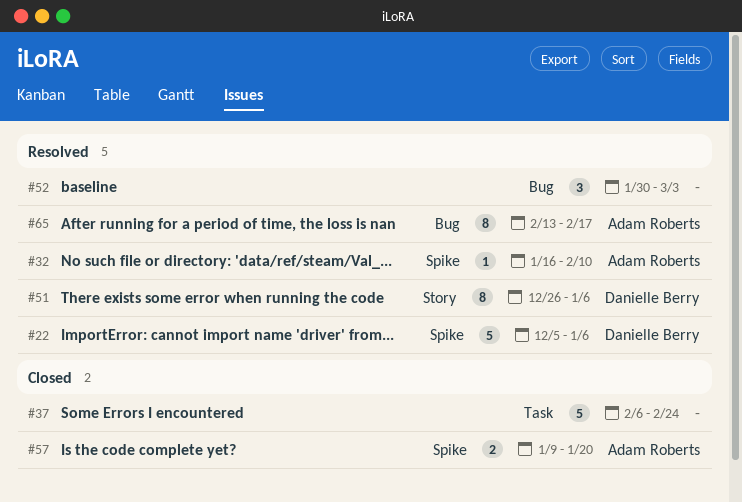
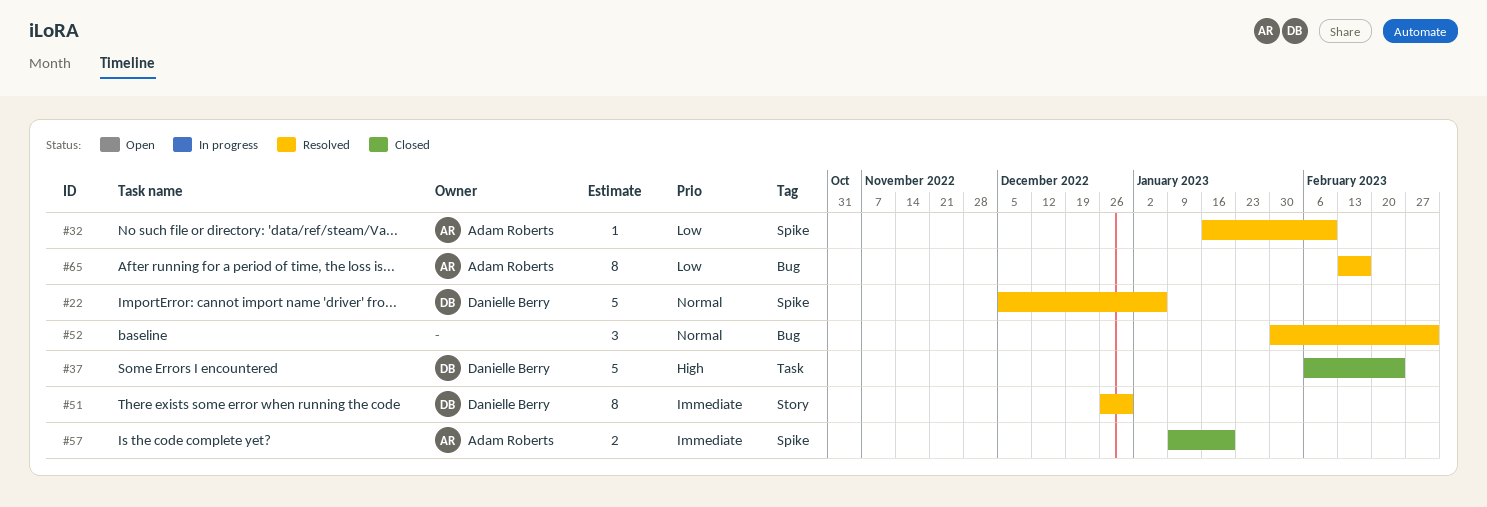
#37, owner: none -> Danielle Berry
#51, due: Jan 6 -> Dec 30

